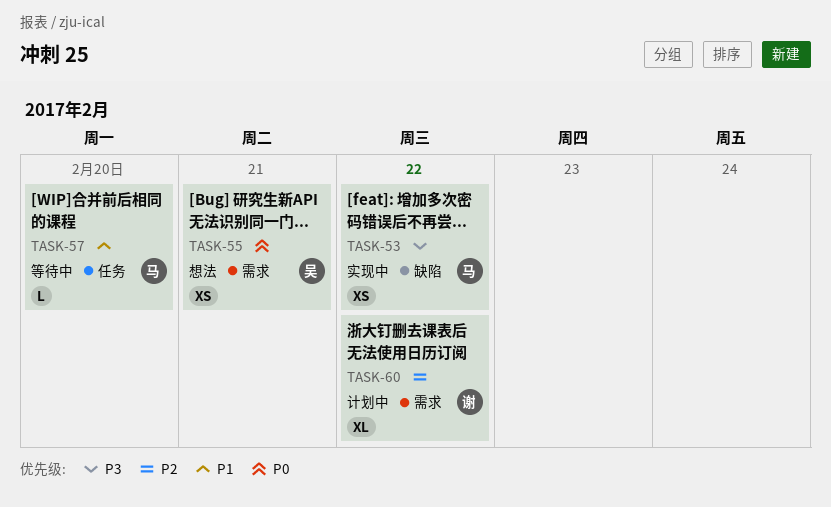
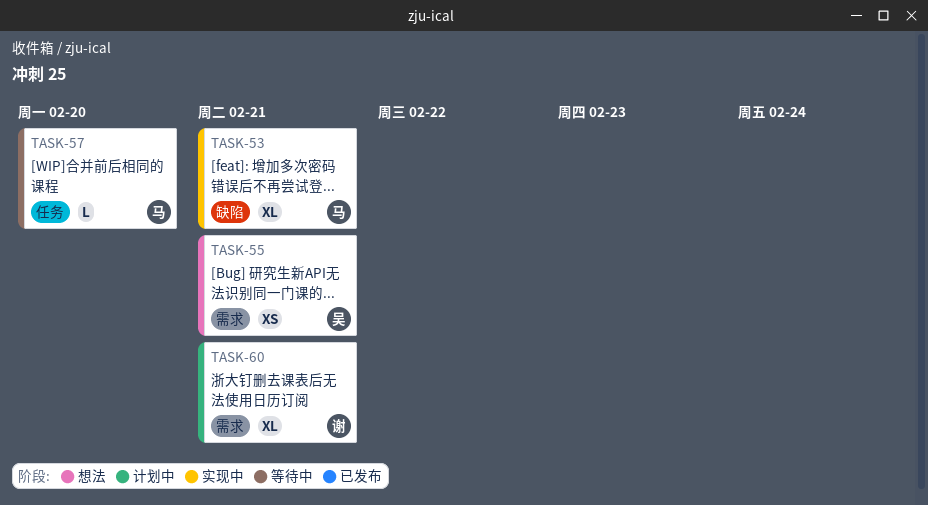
TASK-53, estimate: XS -> XL
TASK-53, due: Feb 22 -> Feb 21
TASK-60, due: Feb 22 -> Feb 21

